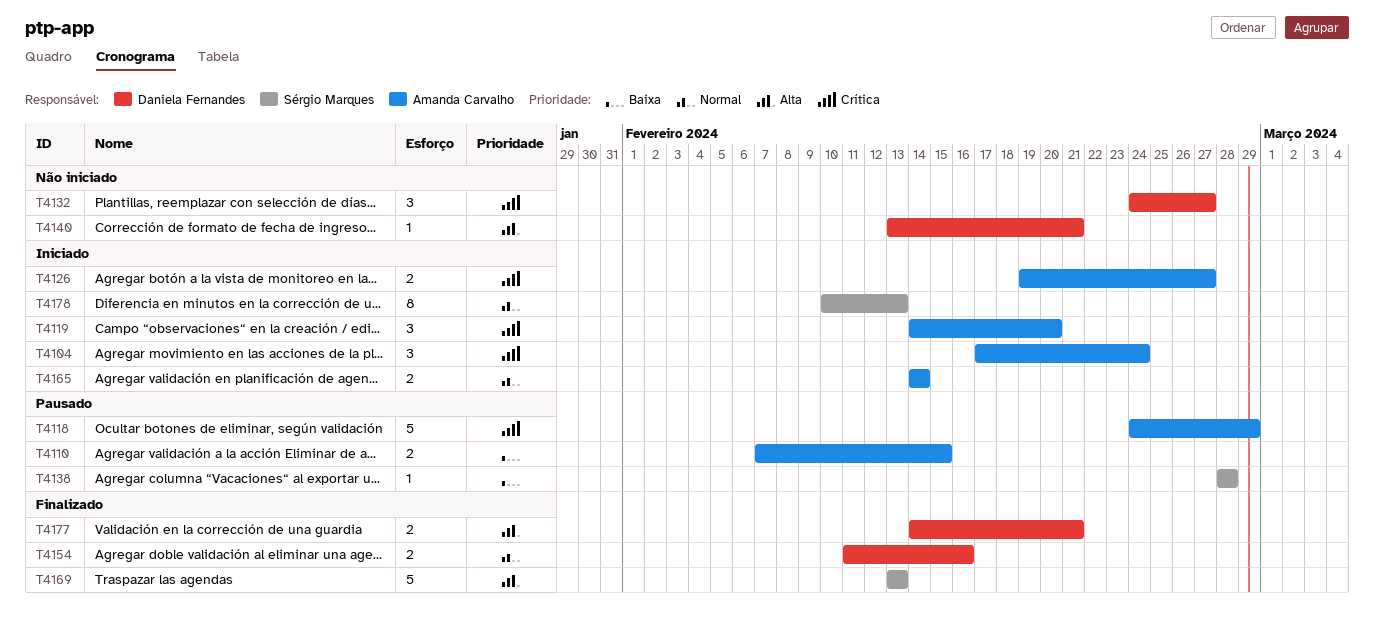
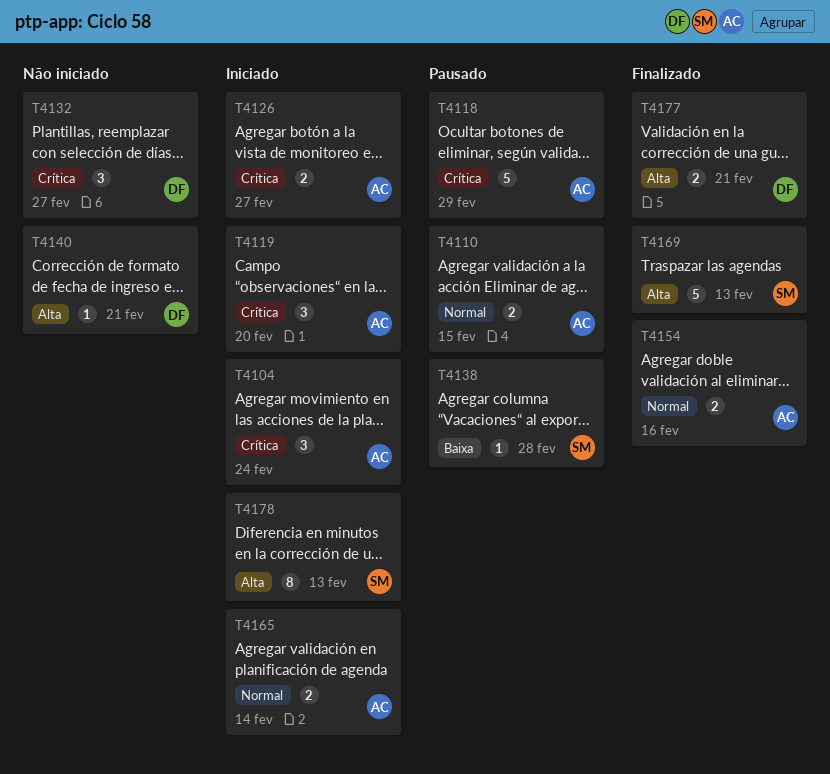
T4110, priority: Baixa -> Normal
T4154, owner: Daniela Fernandes -> Amanda Carvalho
T4178, priority: Normal -> Alta

